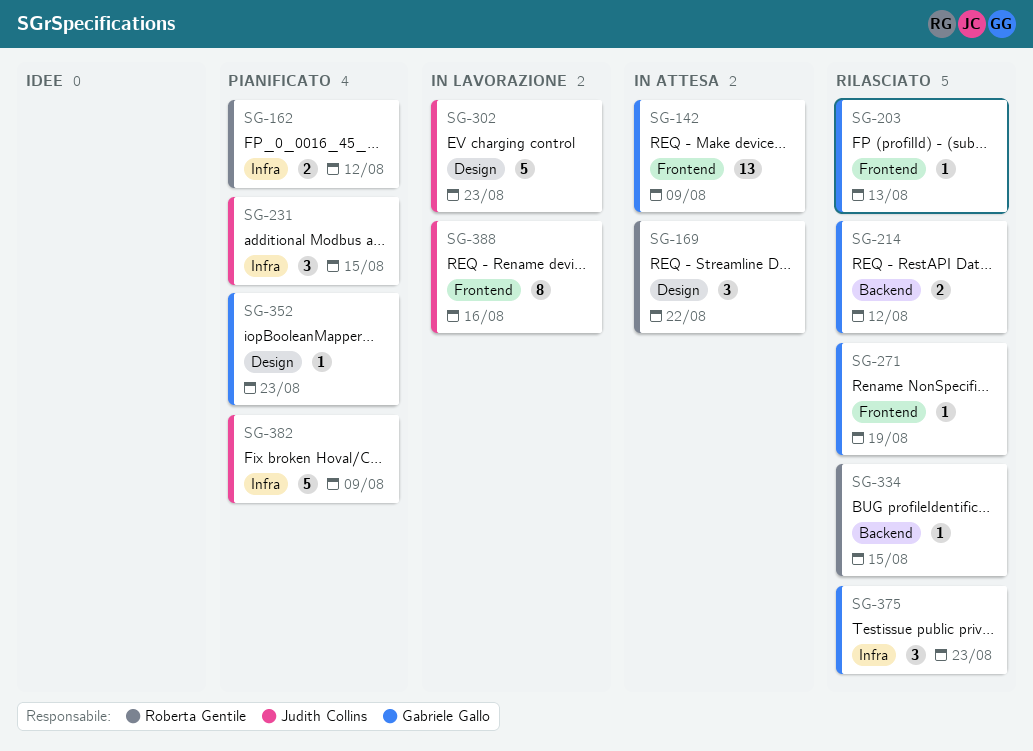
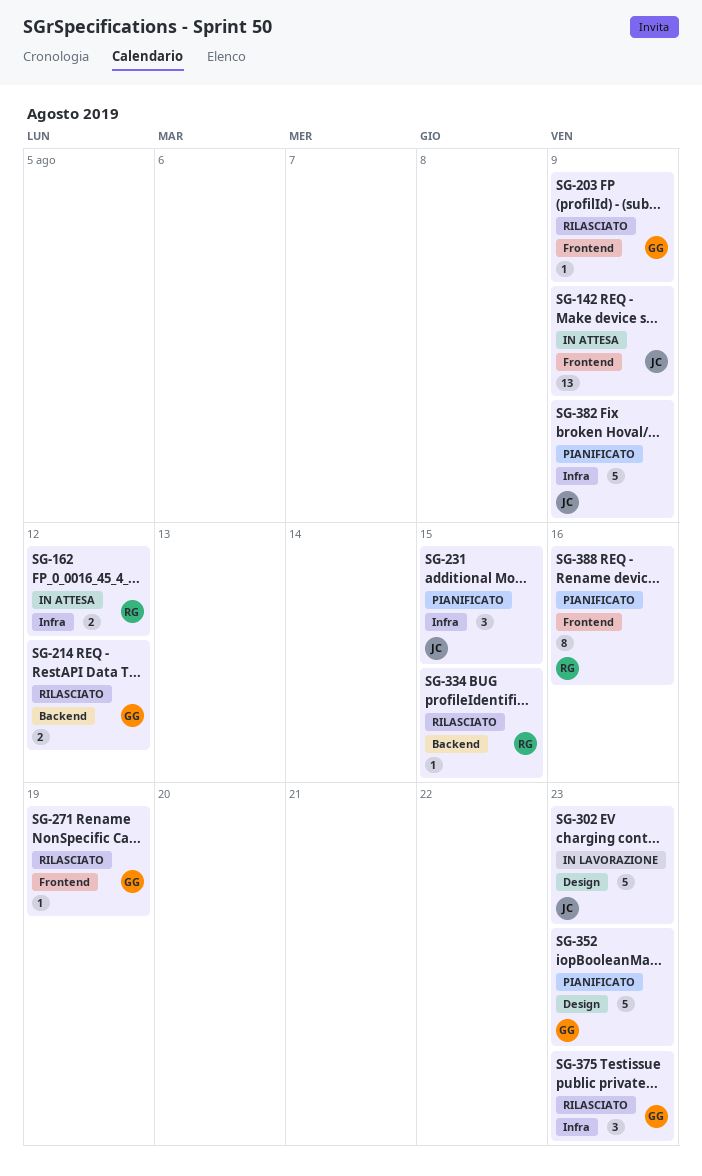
SG-142, owner: Gabriele Gallo -> Judith Collins
SG-162, status: Pianificato -> In attesa
SG-169: present -> none
SG-203, due: Aug 13 -> Aug 9
SG-352, estimate: 1 -> 5
SG-388, status: In lavorazione -> Pianificato
SG-388, owner: Judith Collins -> Roberta Gentile

